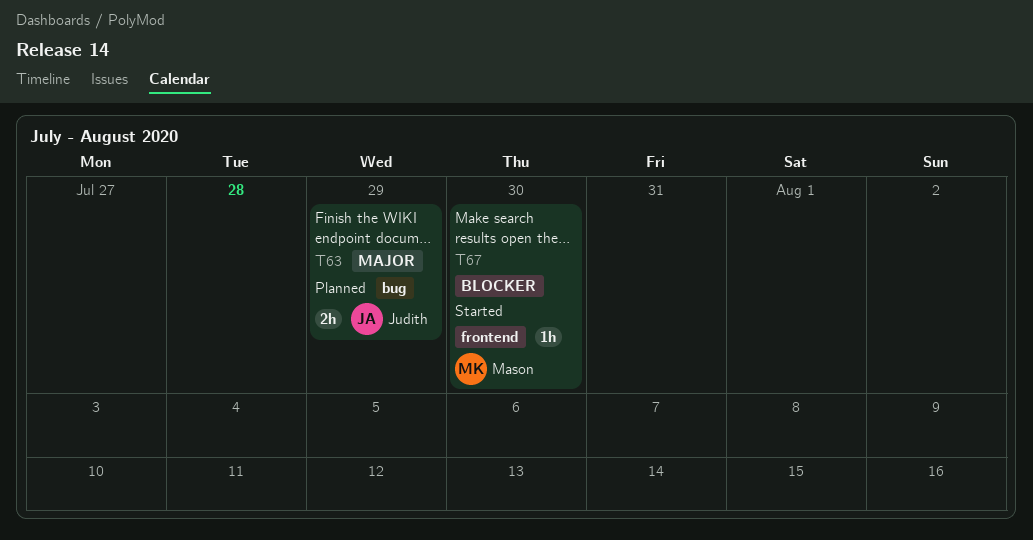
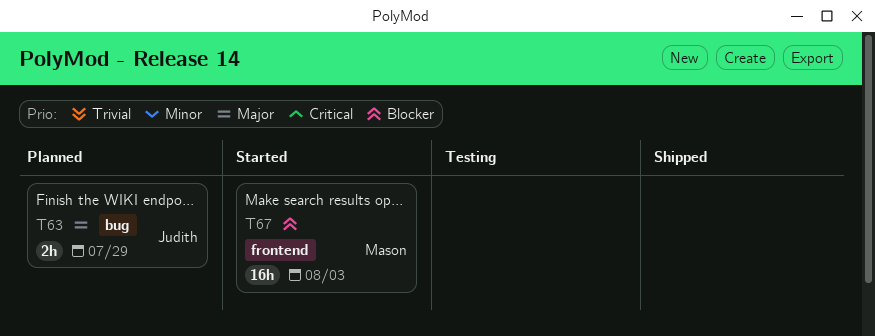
T67, estimate: 1h -> 16h
T67, due: Jul 30 -> Aug 3

